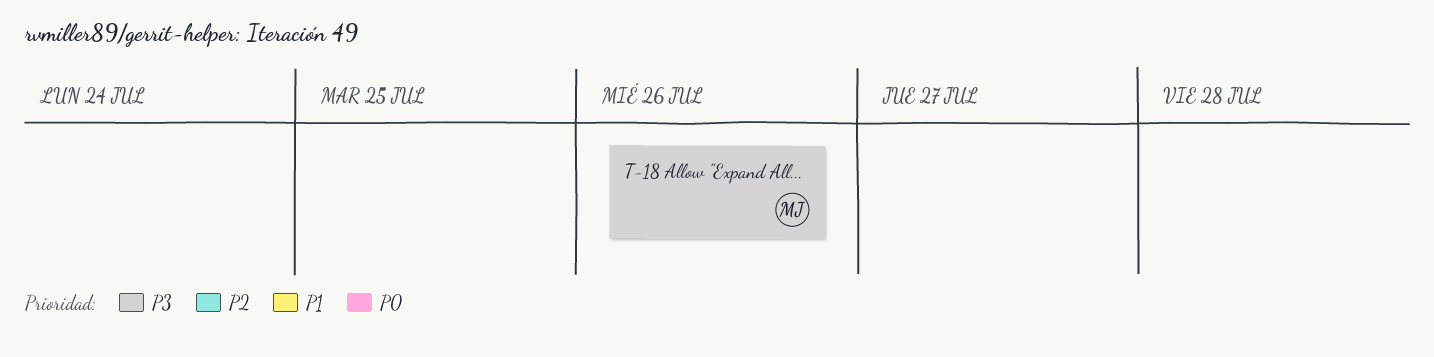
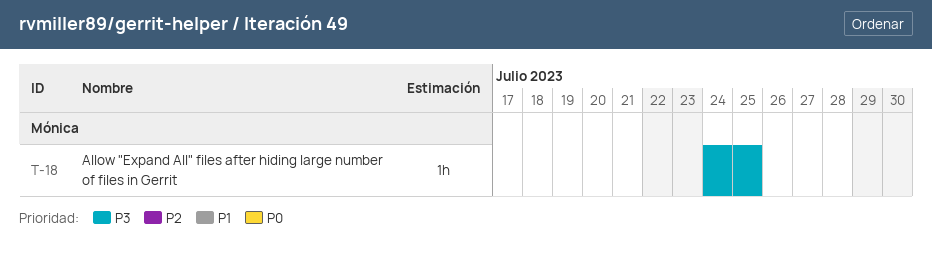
T-18, due: Jul 26 -> Jul 25

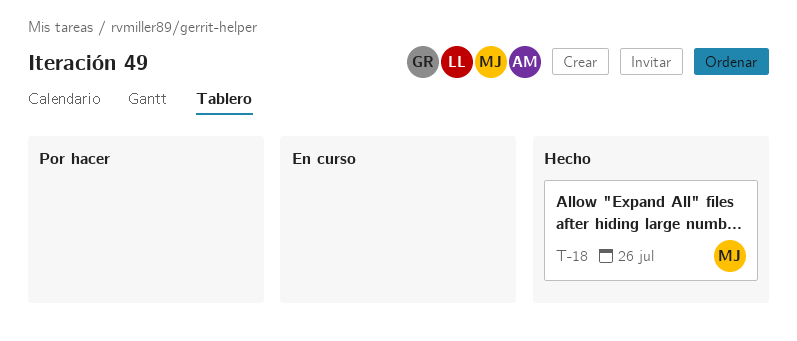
T-18, due: Jul 25 -> Jul 26

